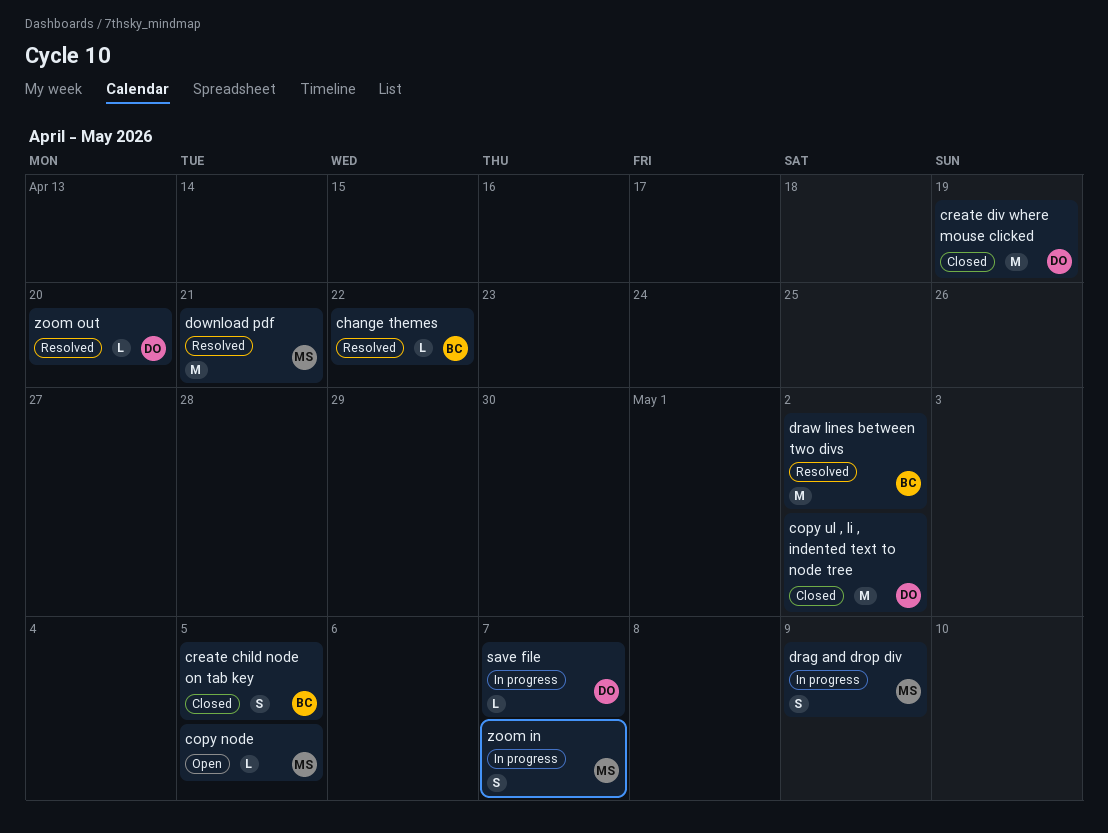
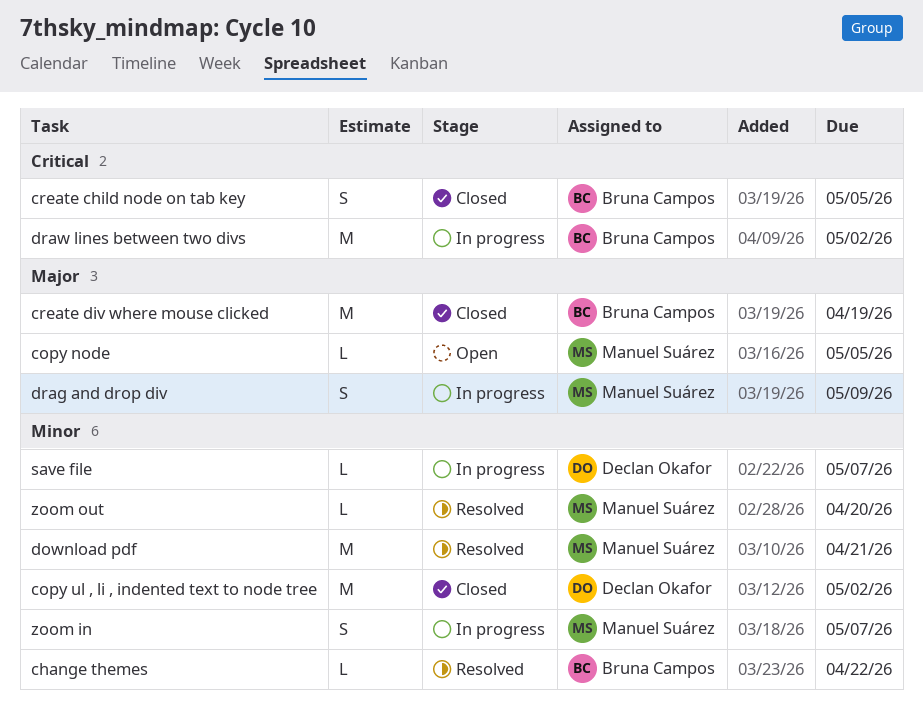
create div where mouse clicked, owner: Declan Okafor -> Bruna Campos
draw lines between two divs, status: Resolved -> In progress
zoom out, owner: Declan Okafor -> Manuel Suárez

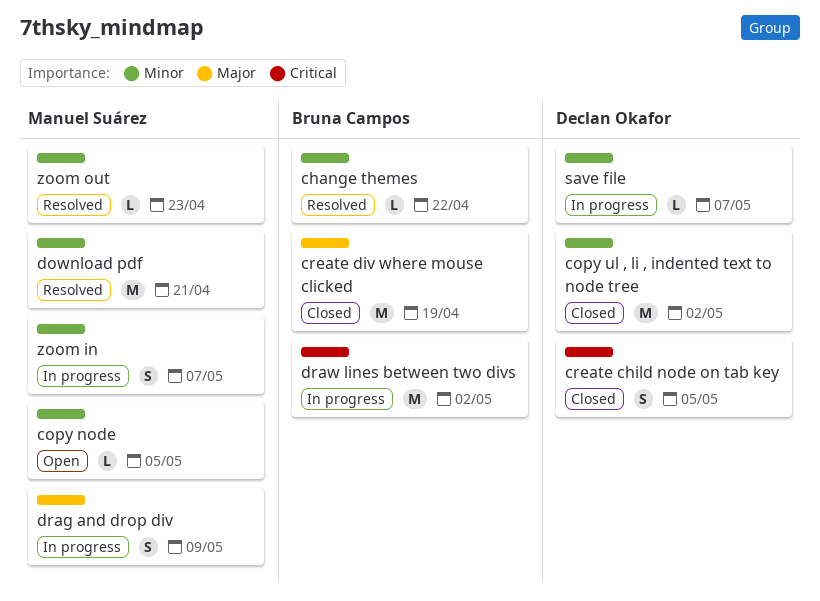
copy node, priority: Major -> Minor
create child node on tab key, owner: Bruna Campos -> Declan Okafor
zoom out, due: Apr 20 -> Apr 23

